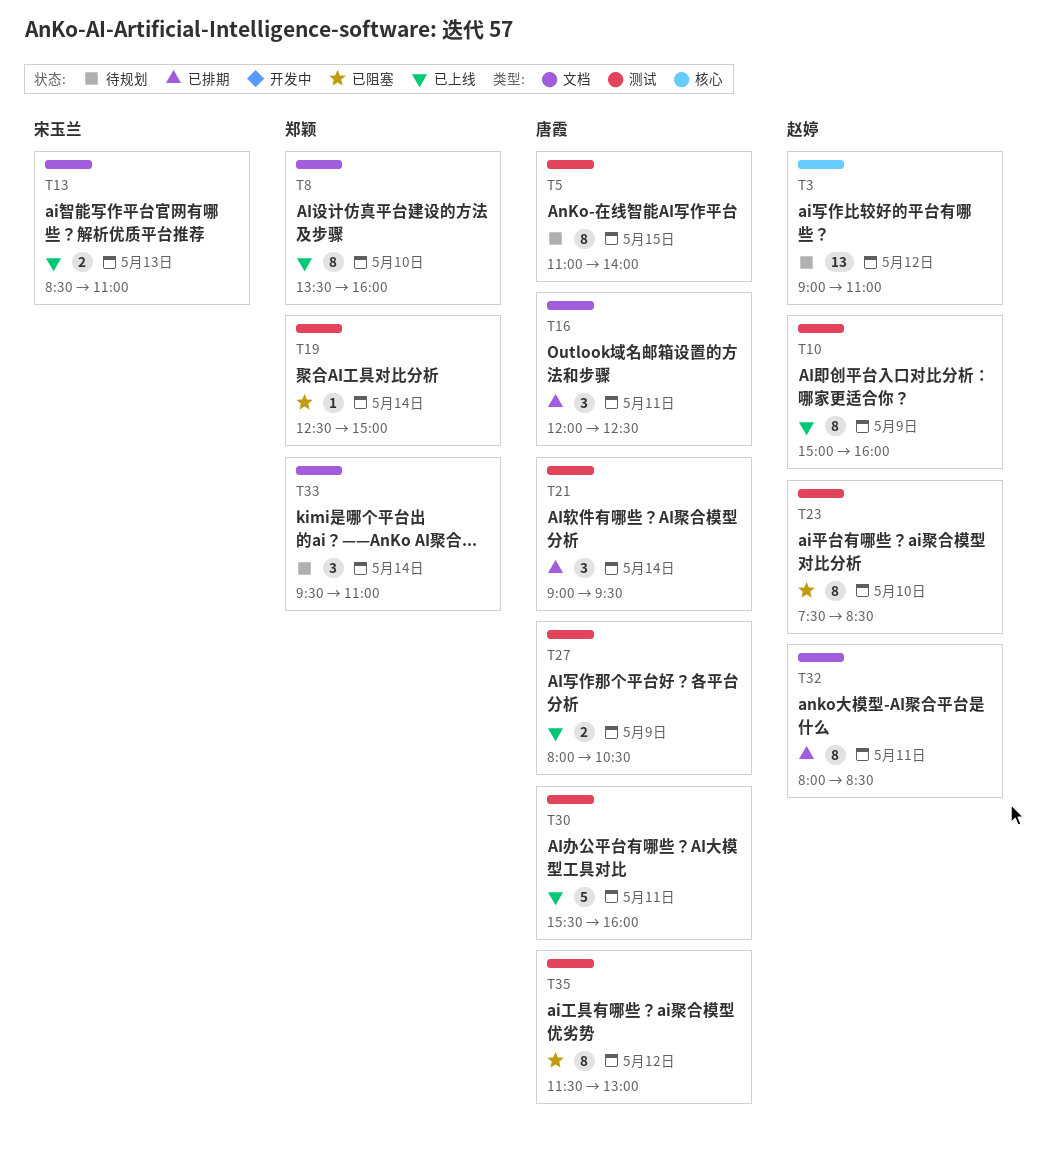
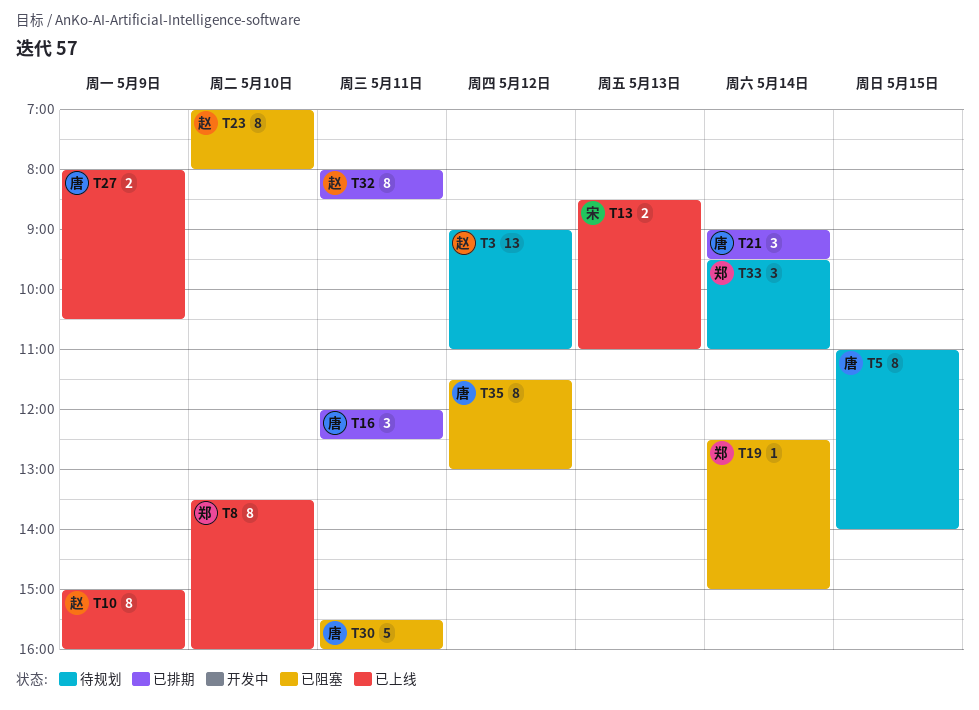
T23, begins: 07:30 -> 07:00
T23, ends: 08:30 -> 08:00
T30, status: 已上线 -> 已阻塞

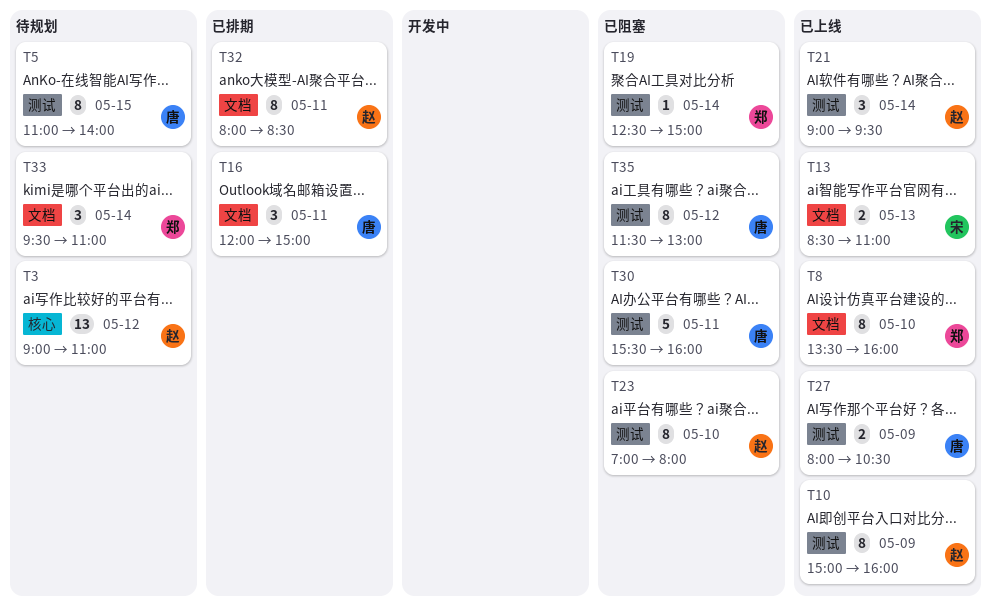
T16, ends: 12:30 -> 15:00
T21, status: 已排期 -> 已上线
T21, owner: 唐 -> 赵

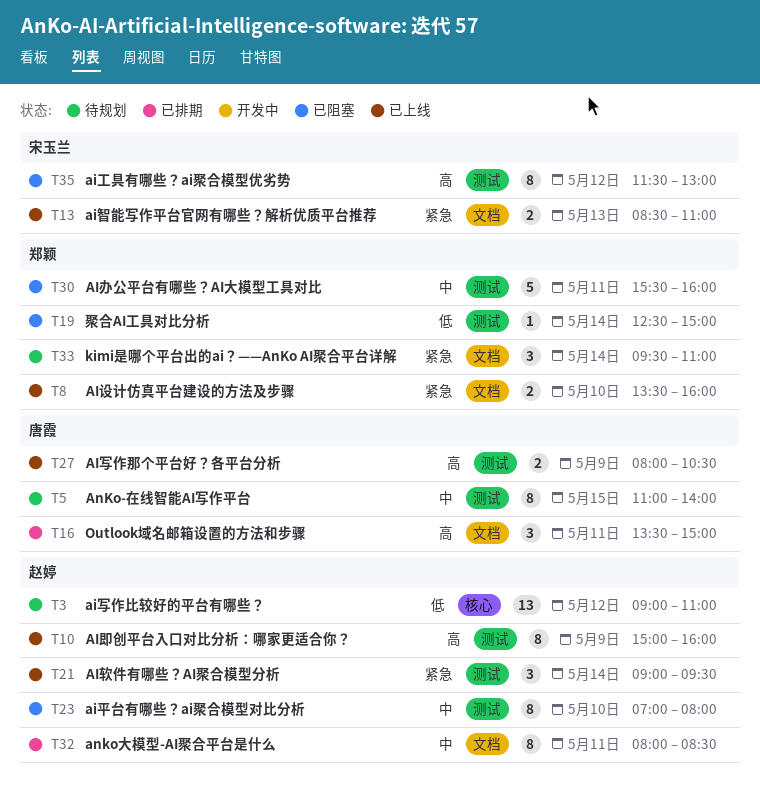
T8, estimate: 8 -> 2
T16, begins: 12:00 -> 13:30
T30, owner: 唐霞 -> 郑颖
T35, owner: 唐霞 -> 宋玉兰

